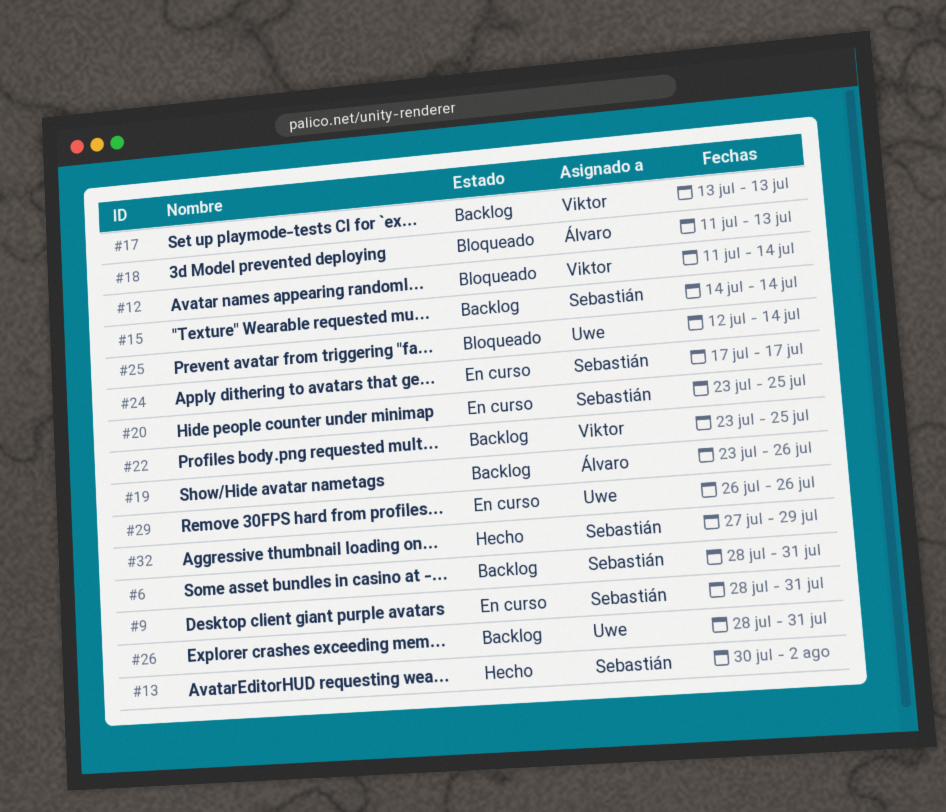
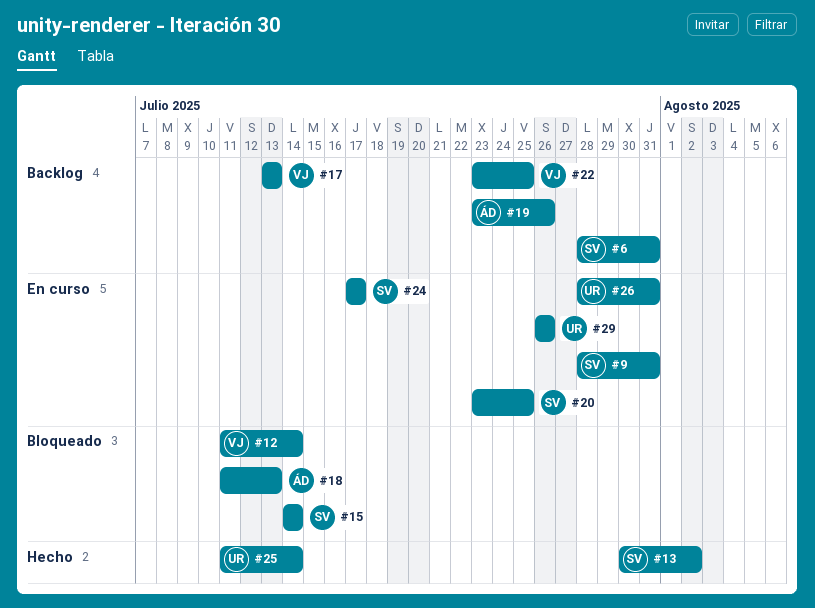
#15, status: Backlog -> Bloqueado
#25, status: Bloqueado -> Hecho
#25, start: Jul 12 -> Jul 11
#26, status: Backlog -> En curso
#32: present -> none

